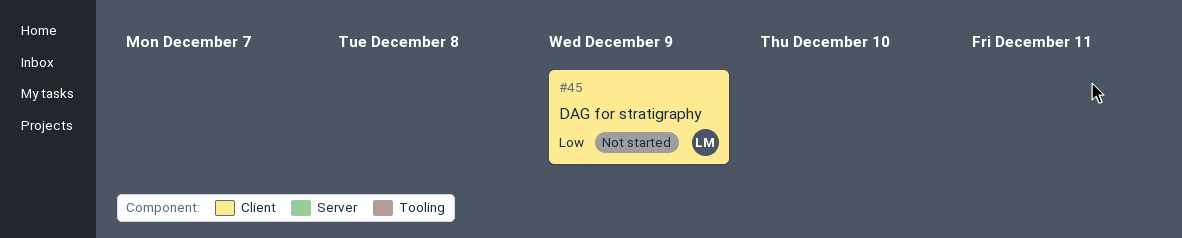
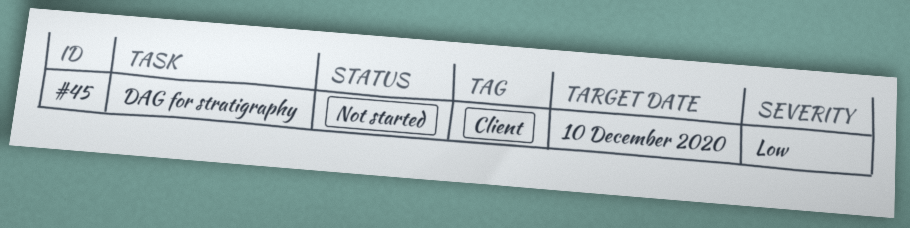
#45, due: Dec 9 -> Dec 10

